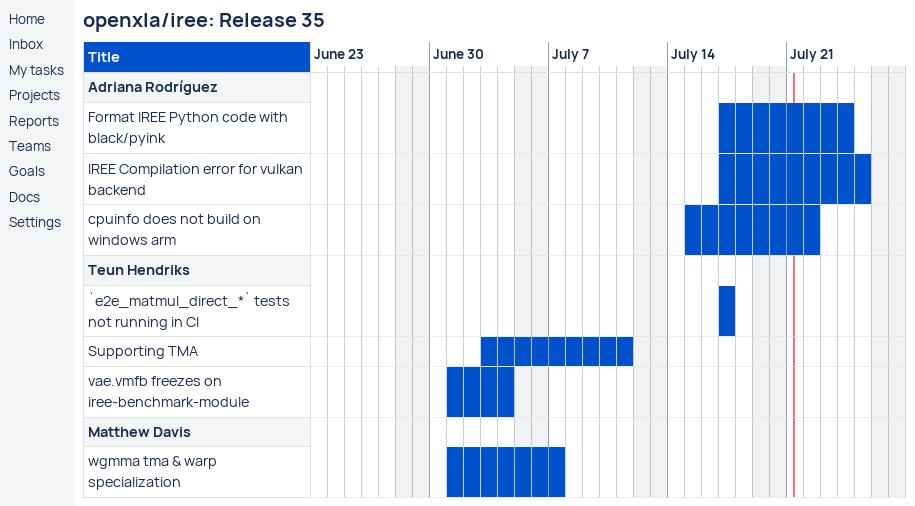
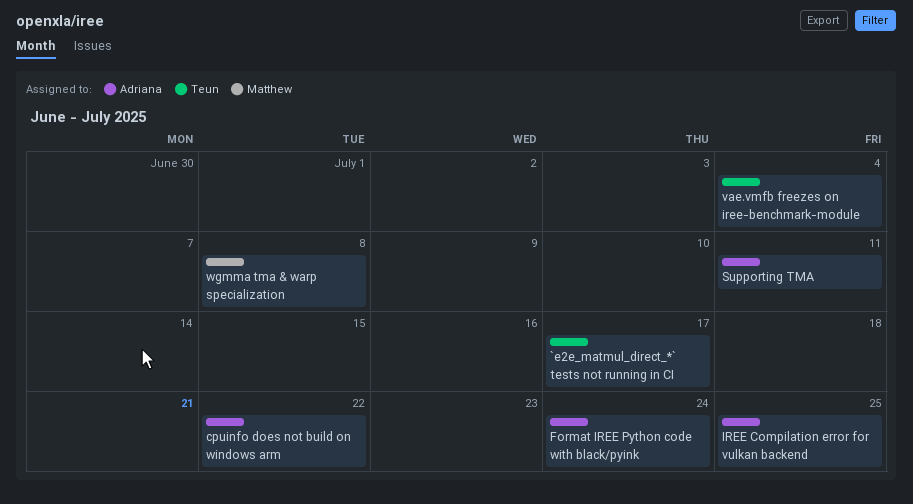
Supporting TMA, owner: Teun Hendriks -> Adriana Rodríguez
wgmma tma & warp specialization, due: Jul 7 -> Jul 8

